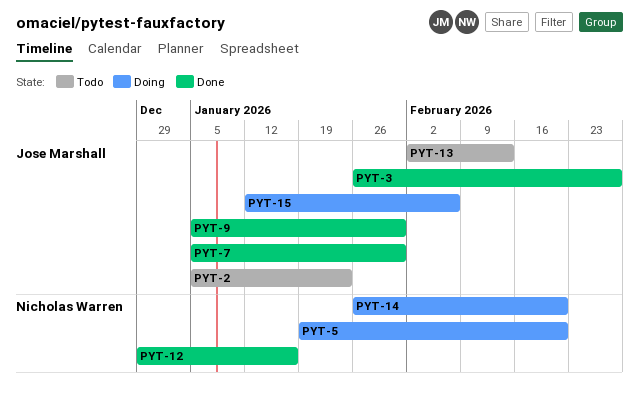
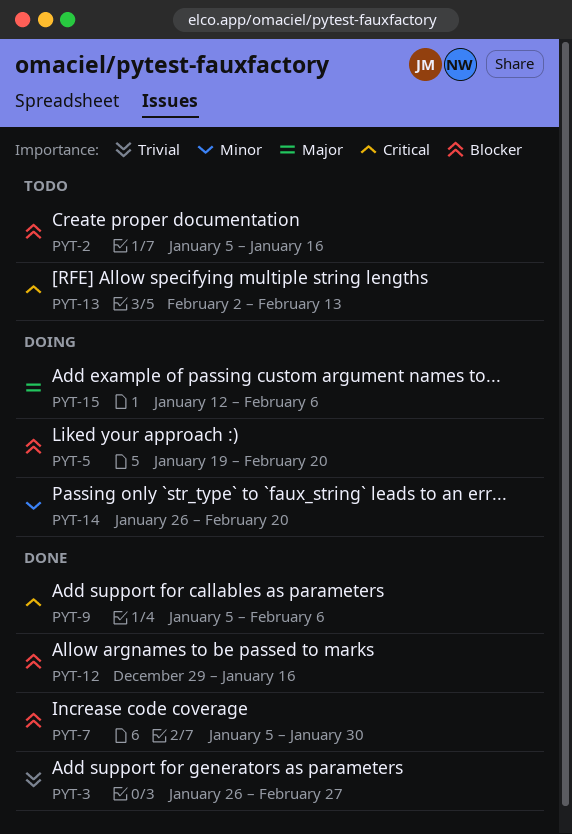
PYT-2, due: Jan 23 -> Jan 16
PYT-9, due: Jan 30 -> Feb 6

